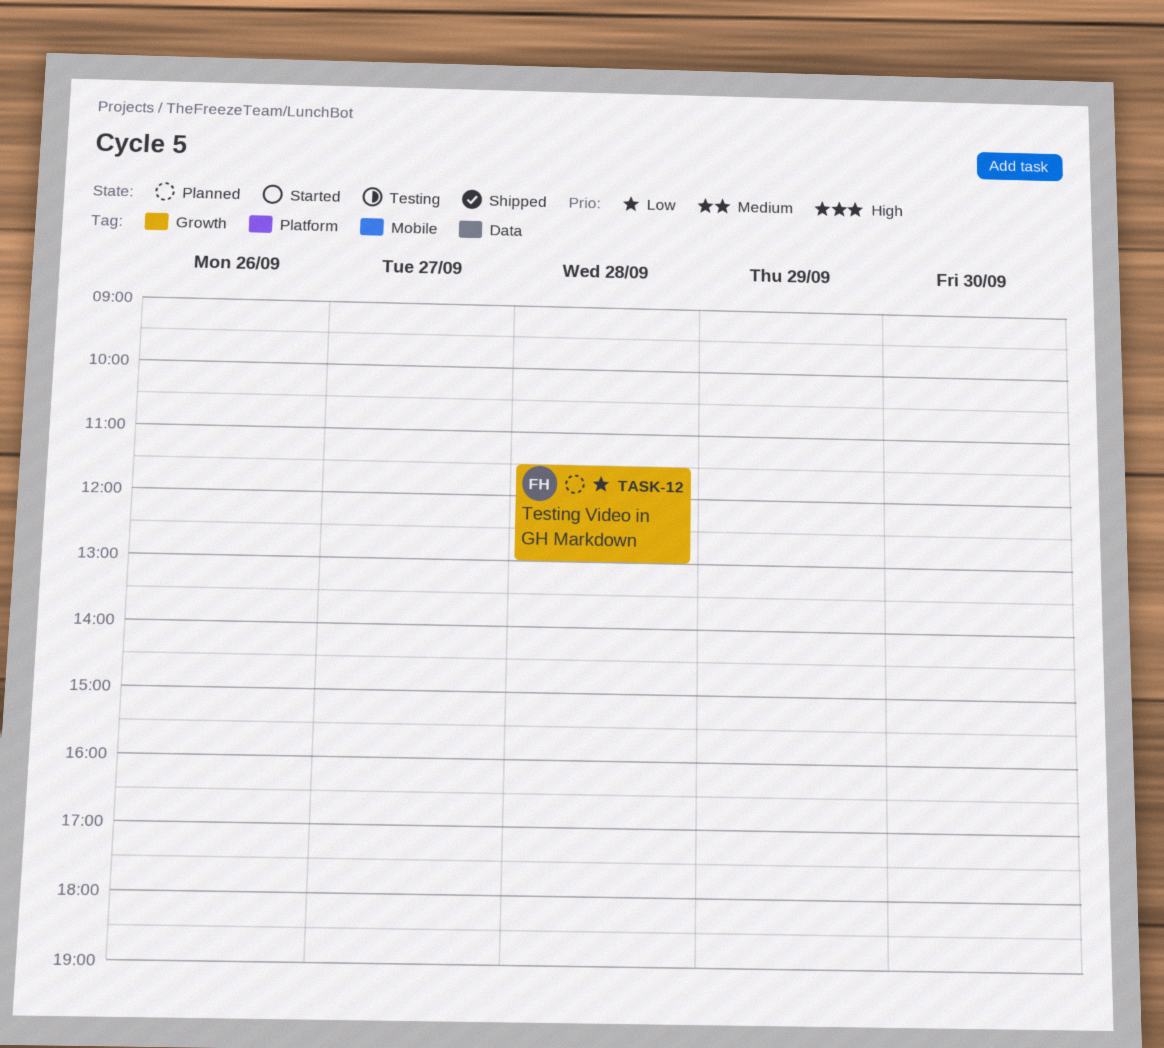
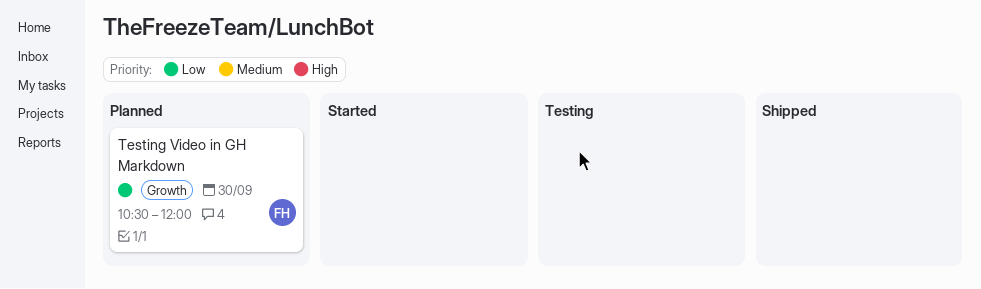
Testing Video in GH Markdown, day: Sep 28 -> Sep 30
Testing Video in GH Markdown, begins: 11:30 -> 10:30
Testing Video in GH Markdown, ends: 13:00 -> 12:00

